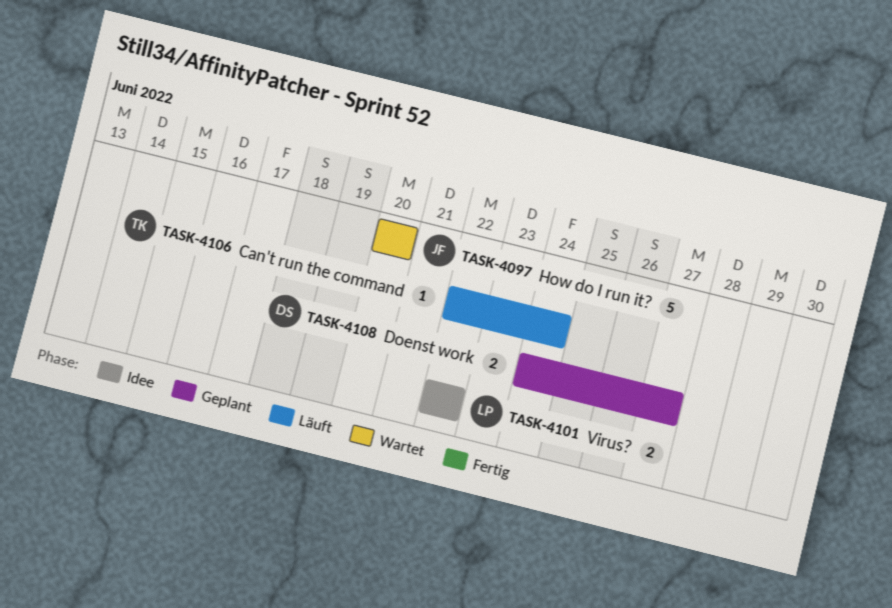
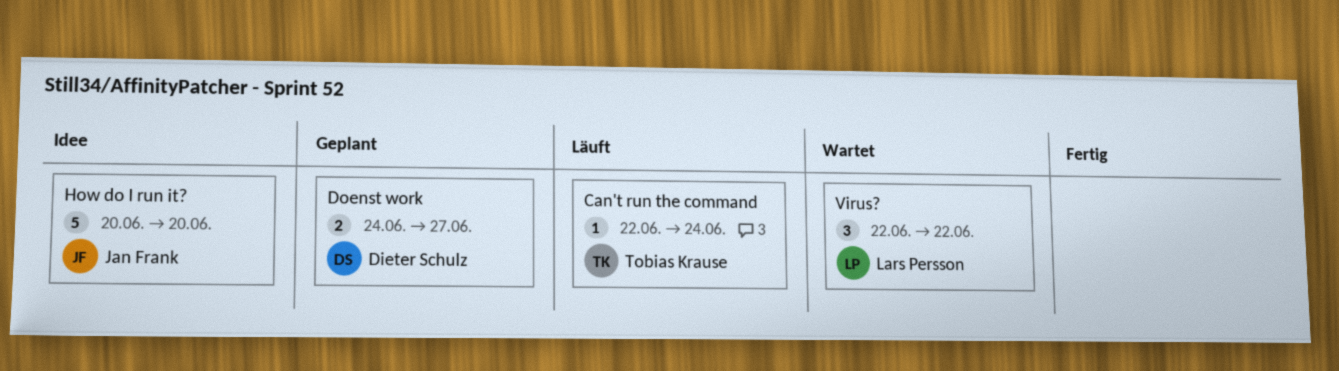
How do I run it?, status: Wartet -> Idee
Virus?, status: Idee -> Wartet
Virus?, estimate: 2 -> 3

